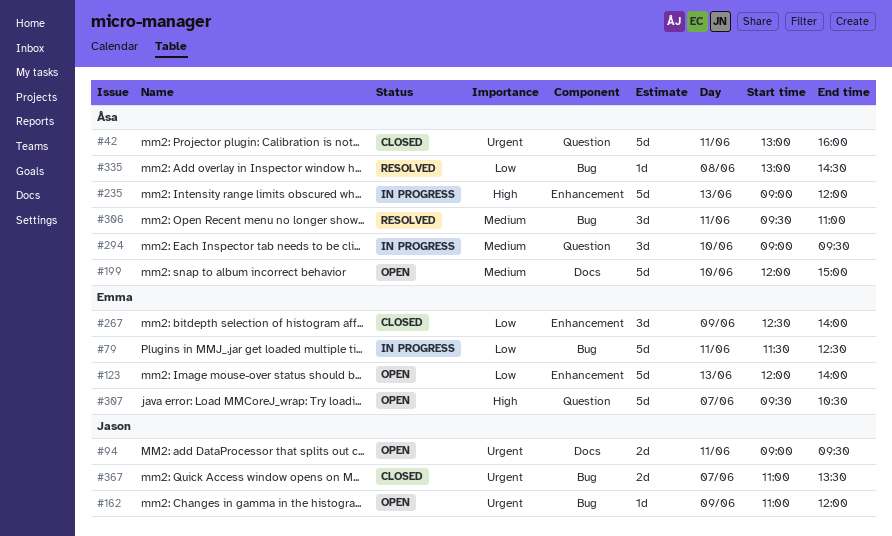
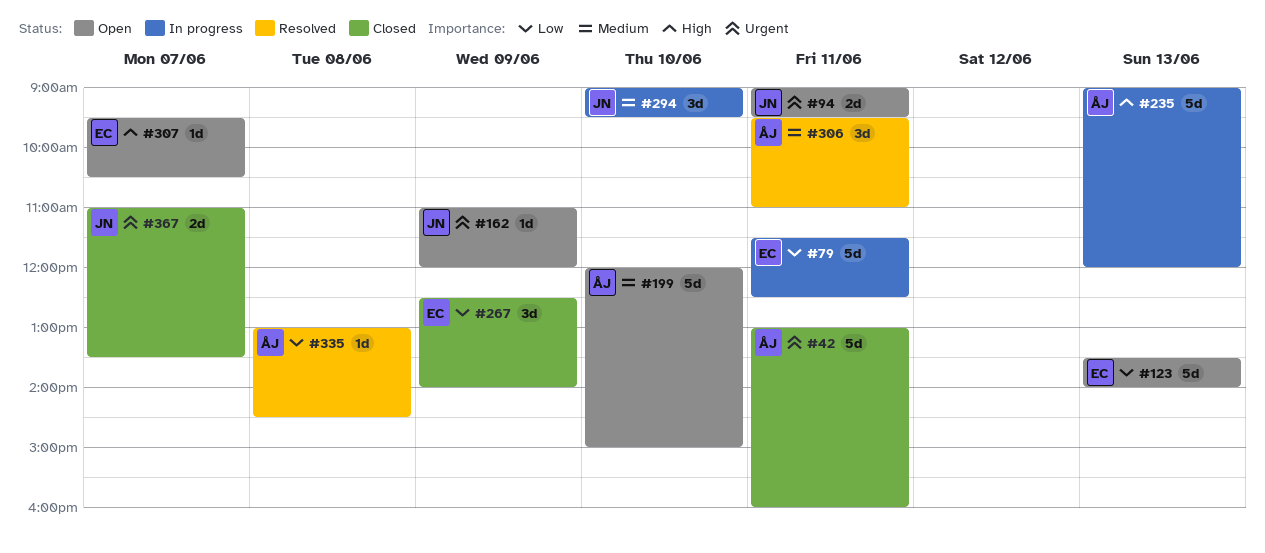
#123, begins: 12:00 -> 13:30
#294, owner: Åsa -> Jason
#307, estimate: 5d -> 1d

